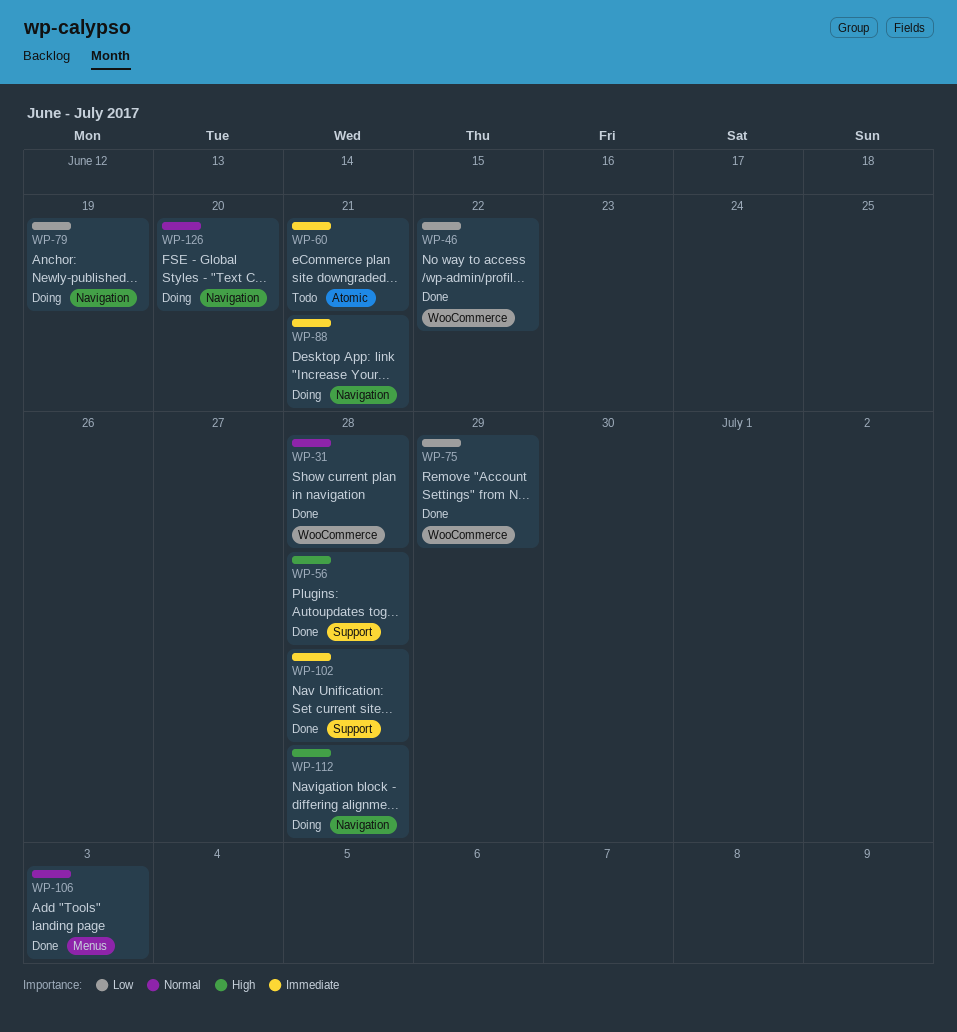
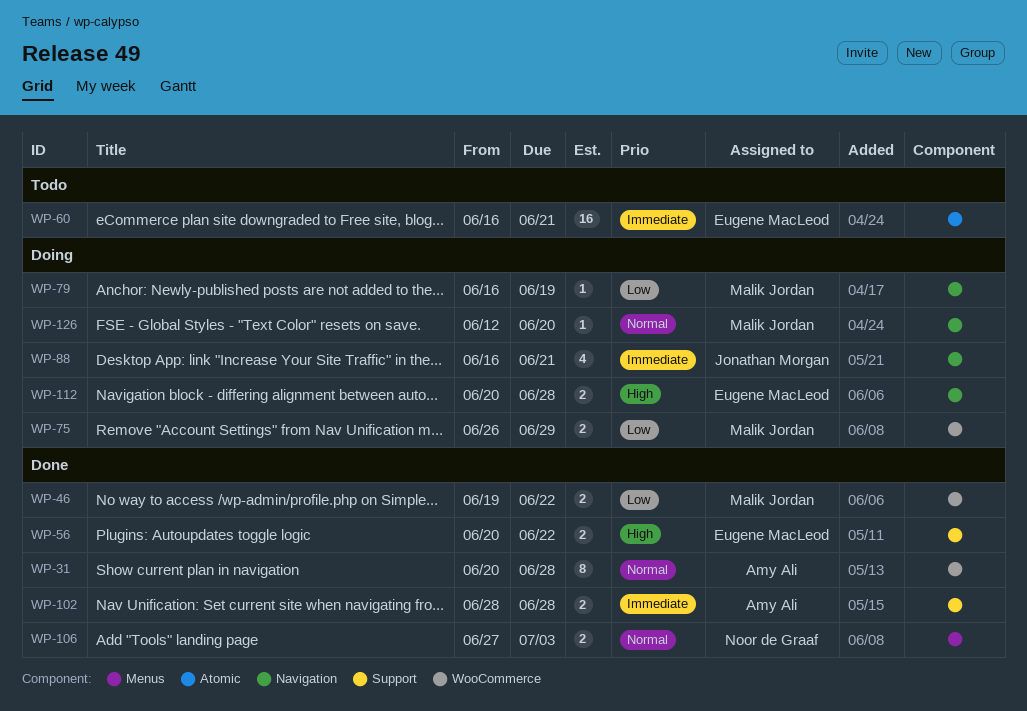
WP-56, due: Jun 28 -> Jun 22
WP-75, status: Done -> Doing

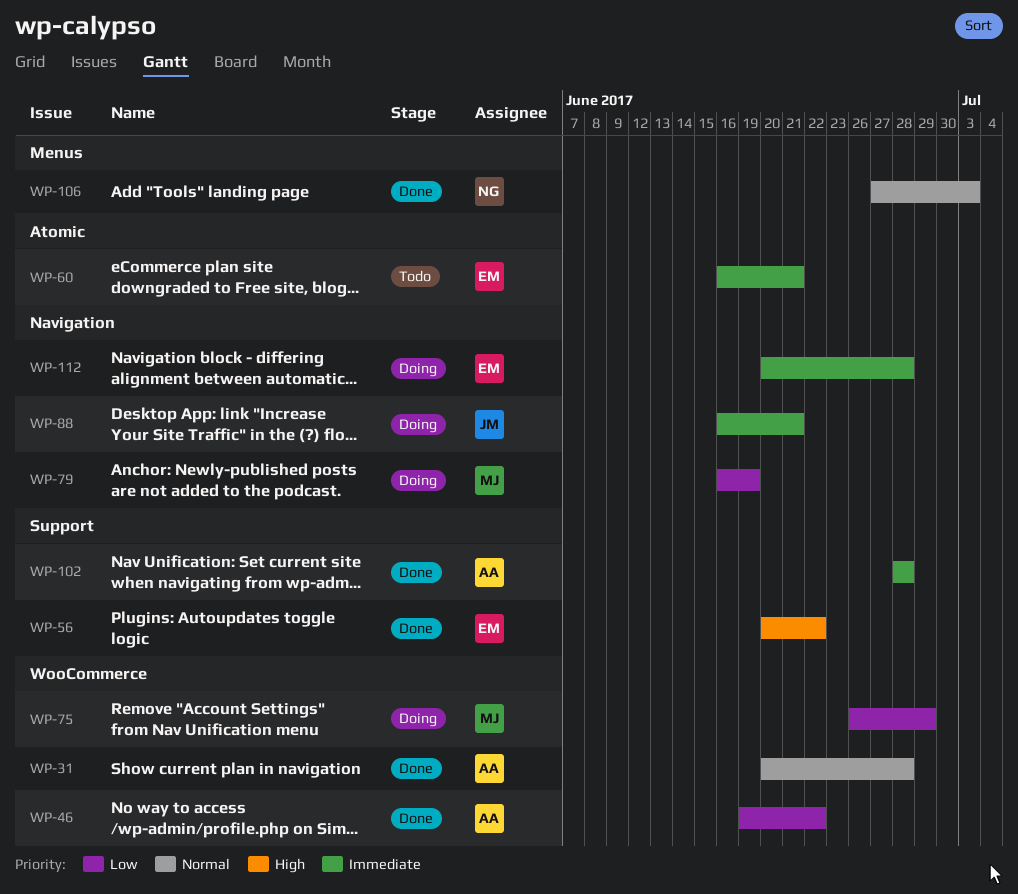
WP-46, owner: Malik Jordan -> Amy Ali
WP-112, priority: High -> Immediate
WP-126: present -> none

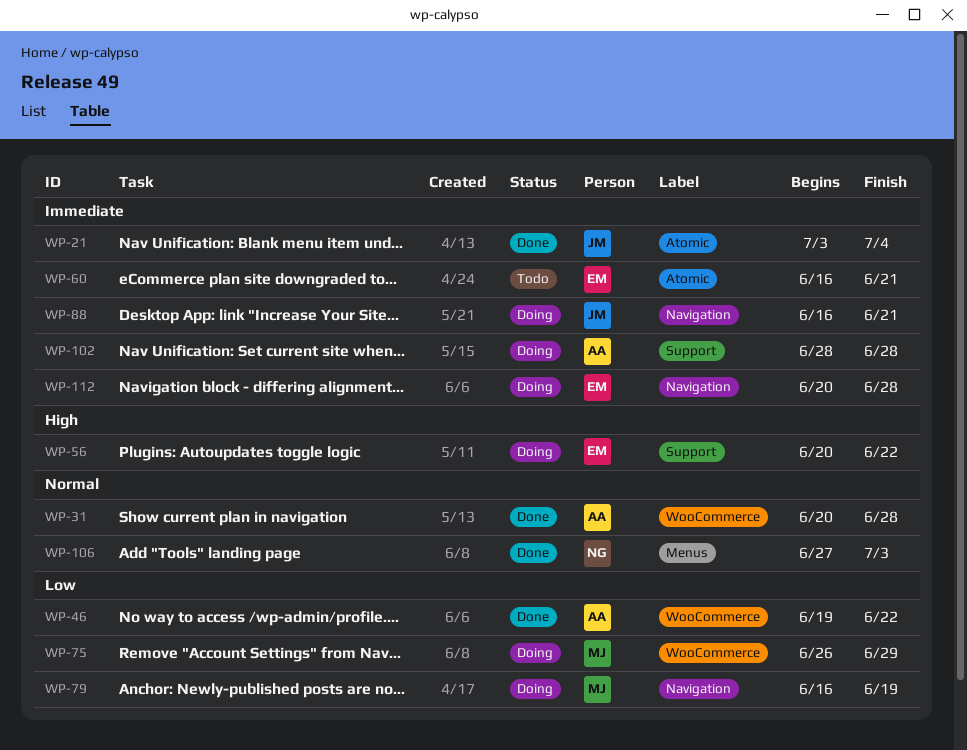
WP-21: none -> present
WP-56, status: Done -> Doing
WP-102, status: Done -> Doing

